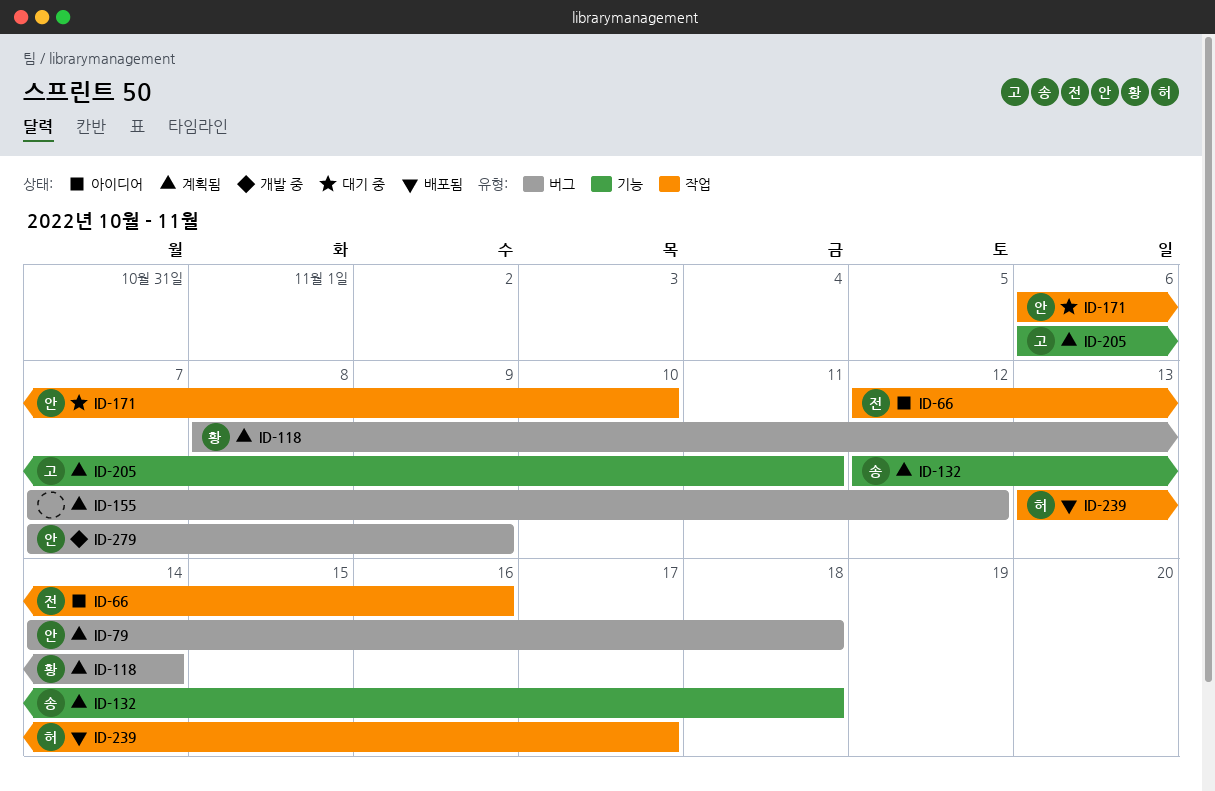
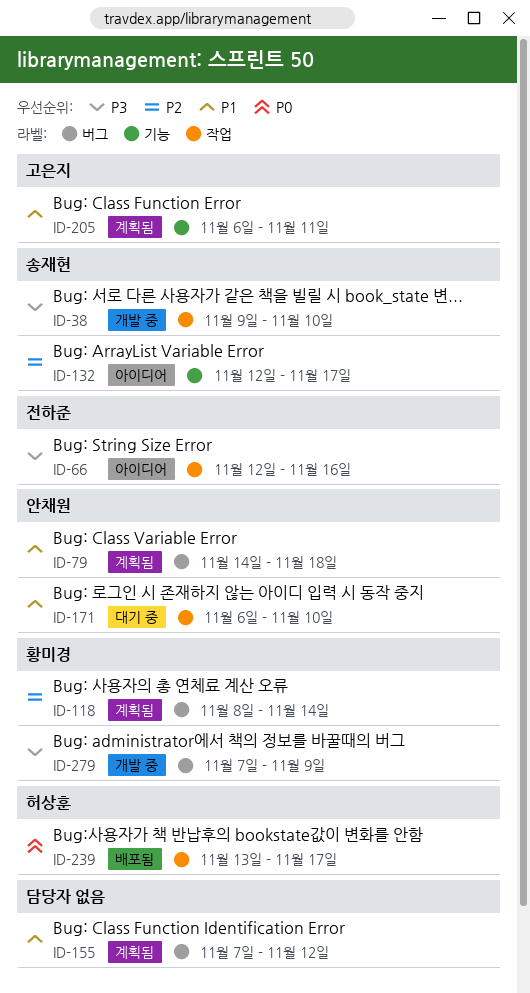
ID-38: none -> present
ID-132, status: 계획됨 -> 아이디어
ID-132, due: Nov 18 -> Nov 17
ID-279, owner: 안채원 -> 황미경

